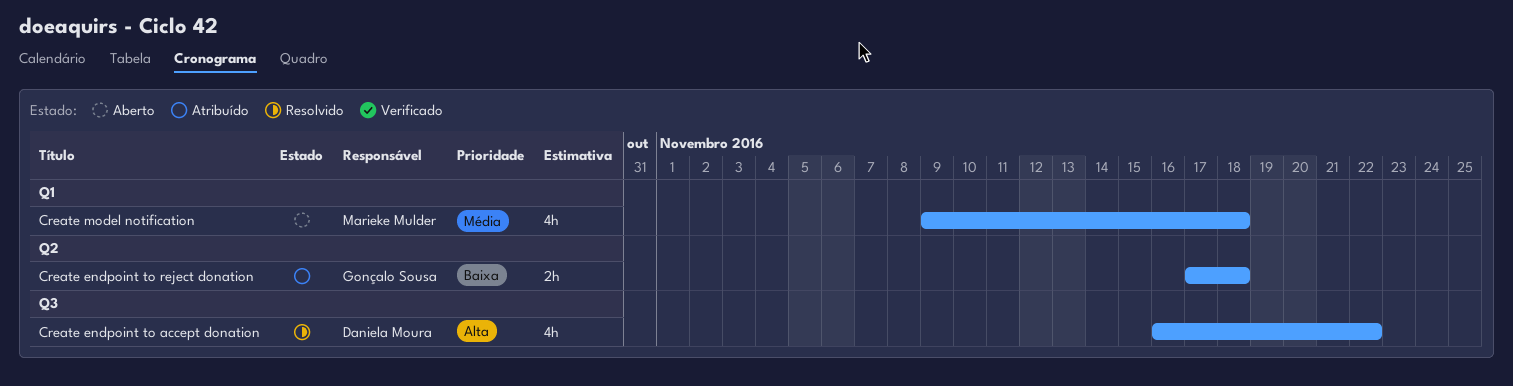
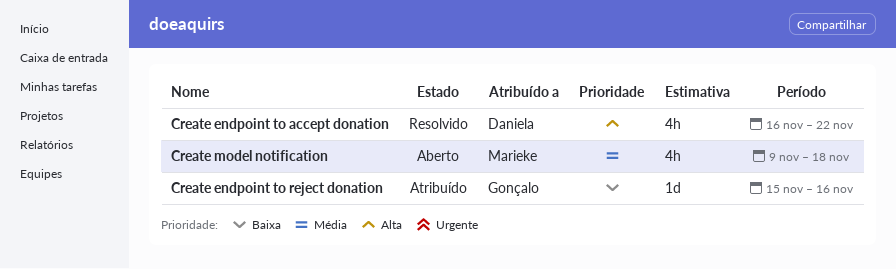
Create endpoint to reject donation, estimate: 2h -> 1d
Create endpoint to reject donation, start: Nov 17 -> Nov 15
Create endpoint to reject donation, due: Nov 18 -> Nov 16

